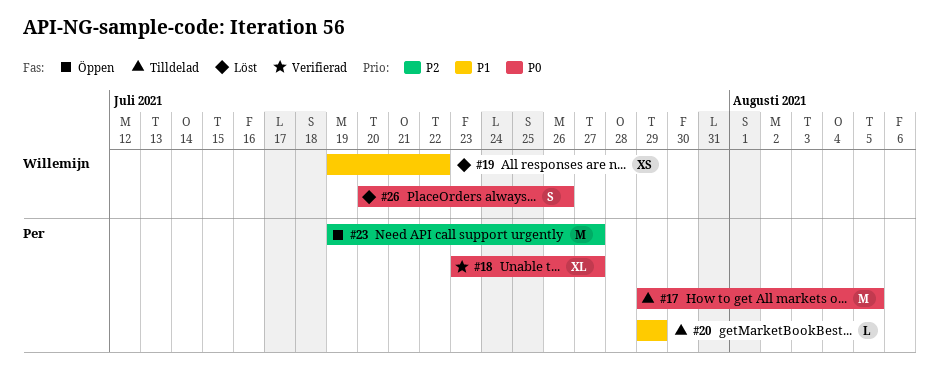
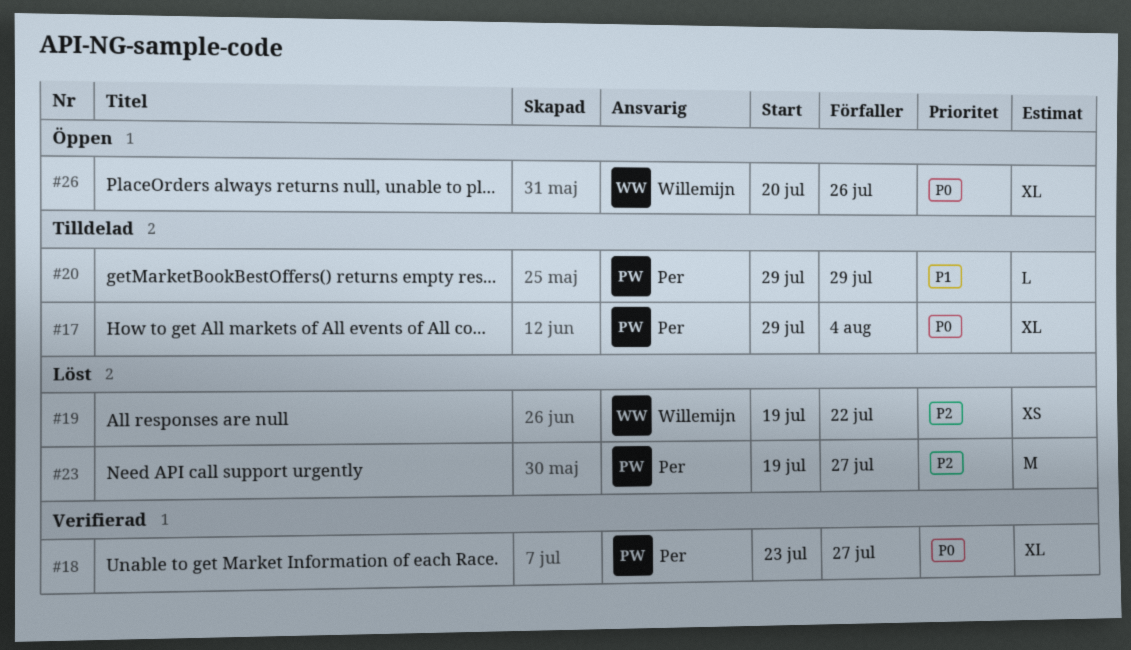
#17, estimate: M -> XL
#17, due: Aug 5 -> Aug 4
#19, priority: P1 -> P2
#23, status: Öppen -> Löst
#26, status: Löst -> Öppen
#26, estimate: S -> XL

